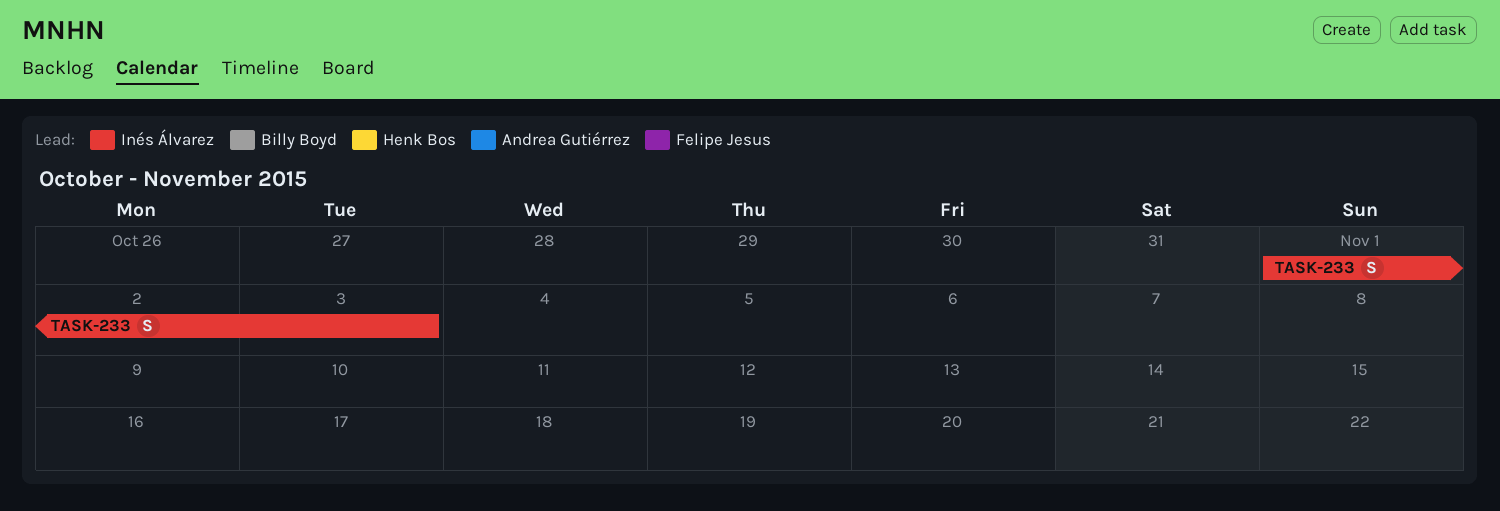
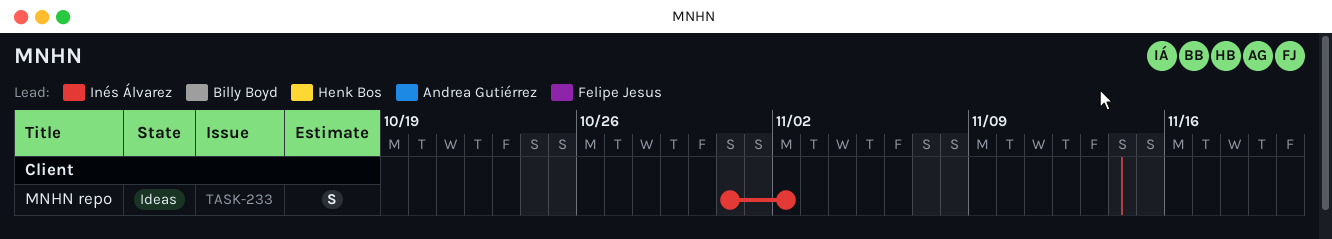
TASK-233, start: Nov 1 -> Oct 31
TASK-233, due: Nov 3 -> Nov 2

